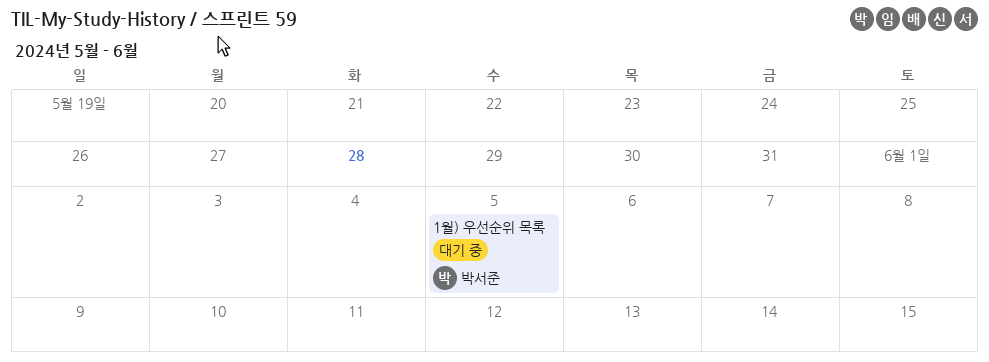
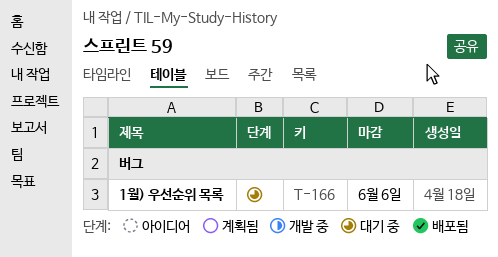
1월) 우선순위 목록, due: Jun 5 -> Jun 6

